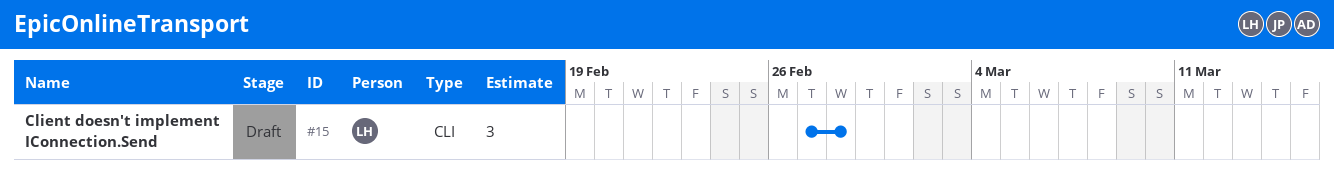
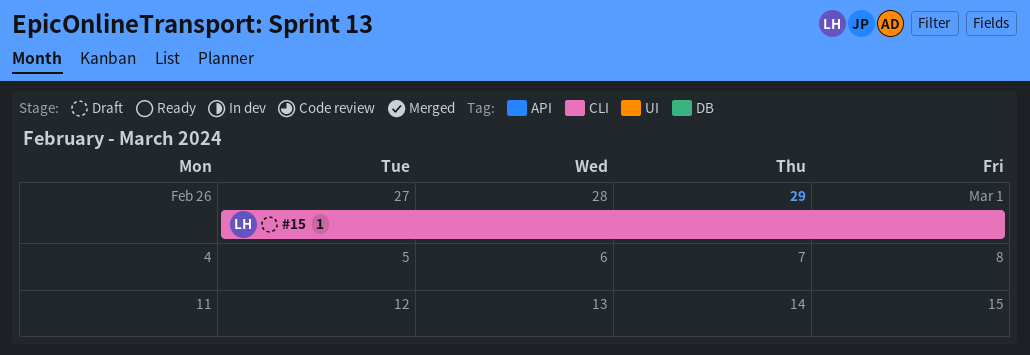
#15, estimate: 3 -> 1
#15, due: Feb 28 -> Mar 1

